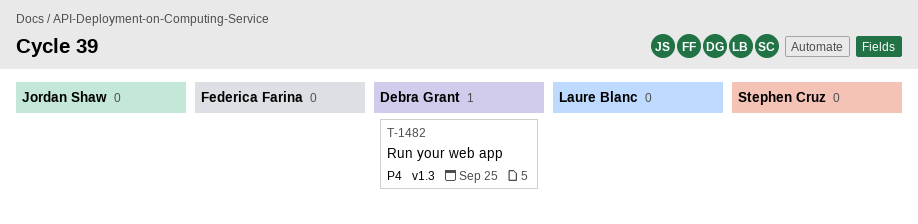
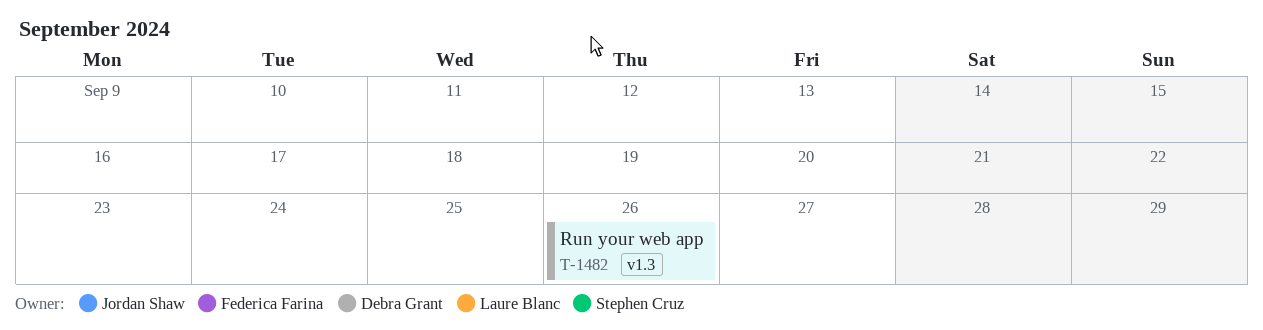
T-1482, due: Sep 25 -> Sep 26

